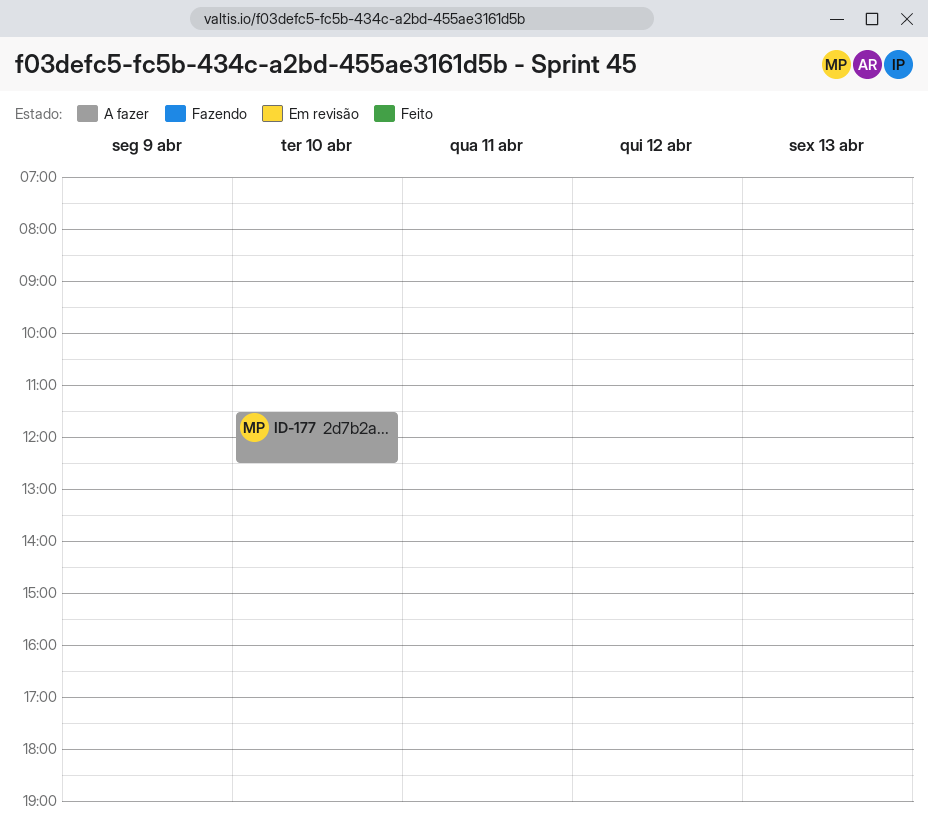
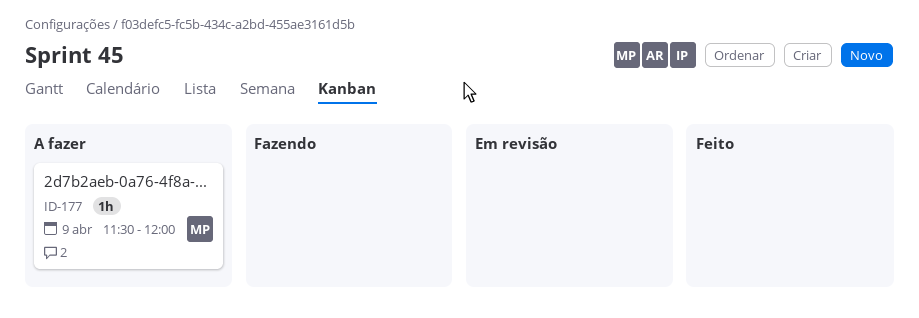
ID-177, day: Apr 10 -> Apr 9
ID-177, ends: 12:30 -> 12:00

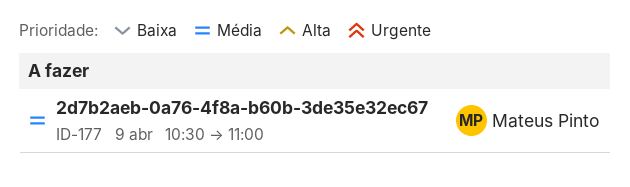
ID-177, begins: 11:30 -> 10:30
ID-177, ends: 12:00 -> 11:00

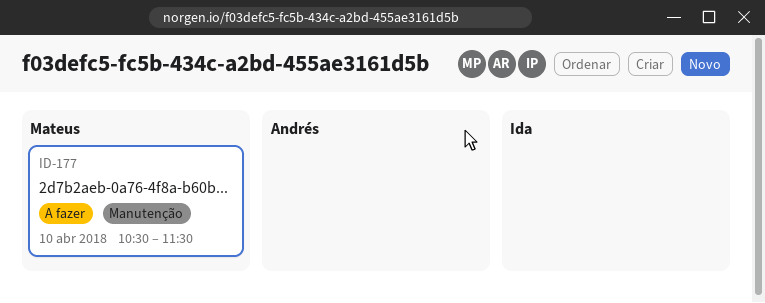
ID-177, day: Apr 9 -> Apr 10
ID-177, ends: 11:00 -> 11:30

